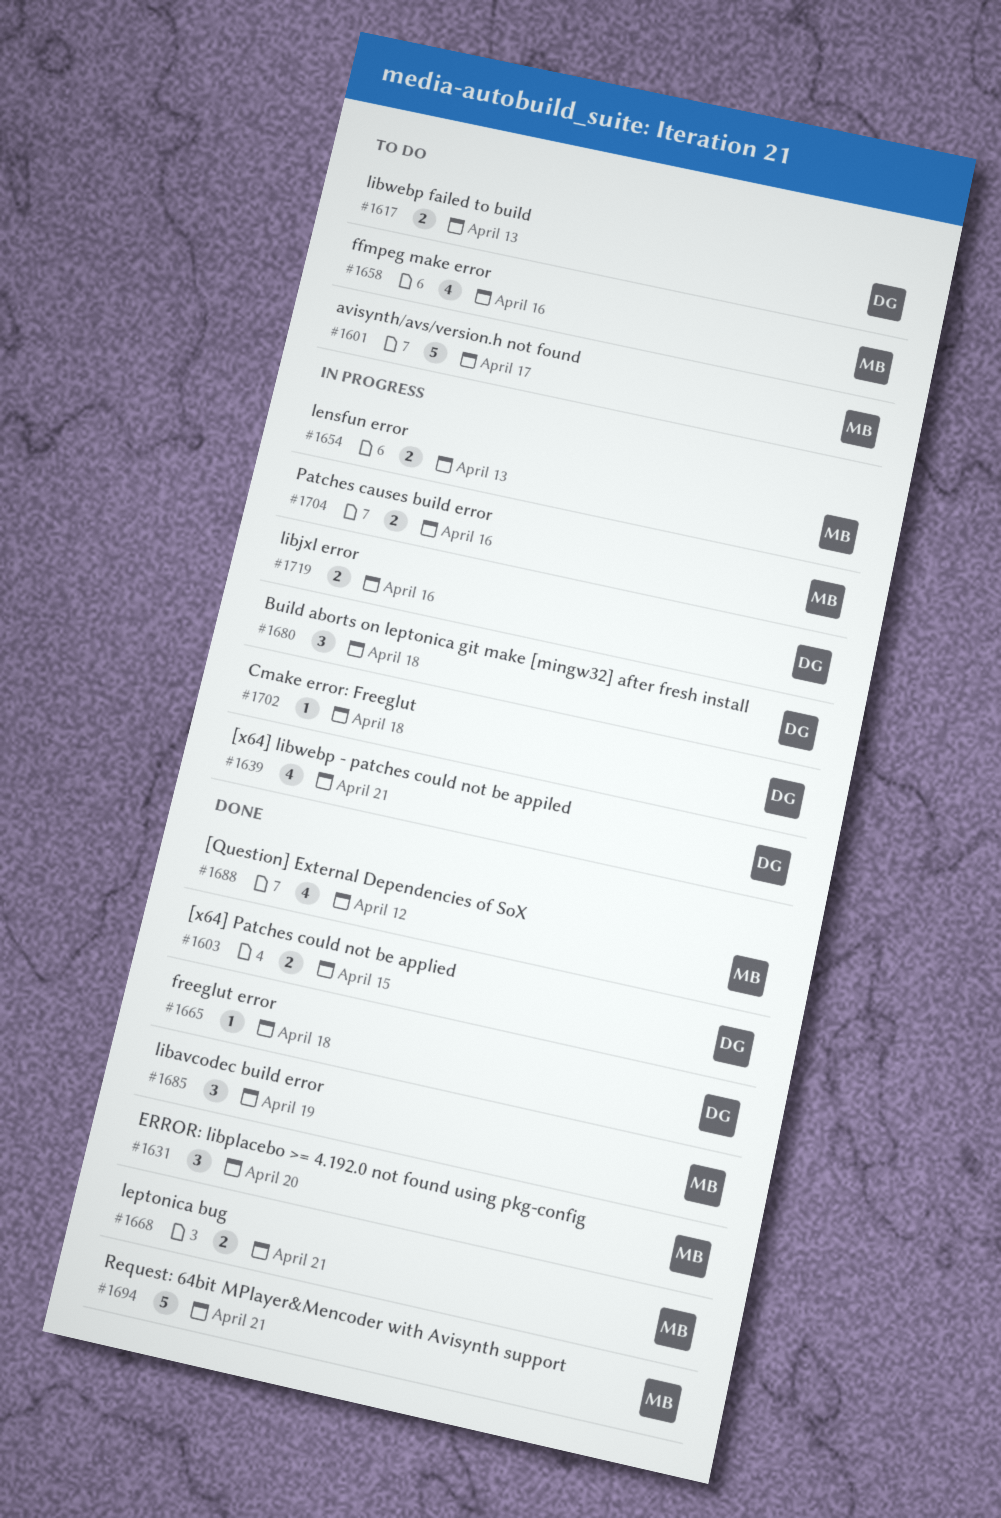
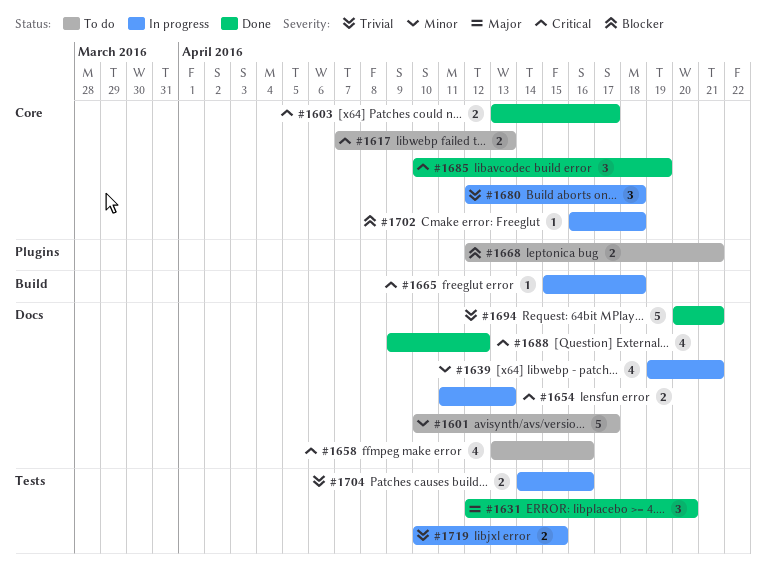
#1603, due: Apr 15 -> Apr 17
#1665, status: Done -> In progress
#1668, status: Done -> To do
#1719, due: Apr 16 -> Apr 15

